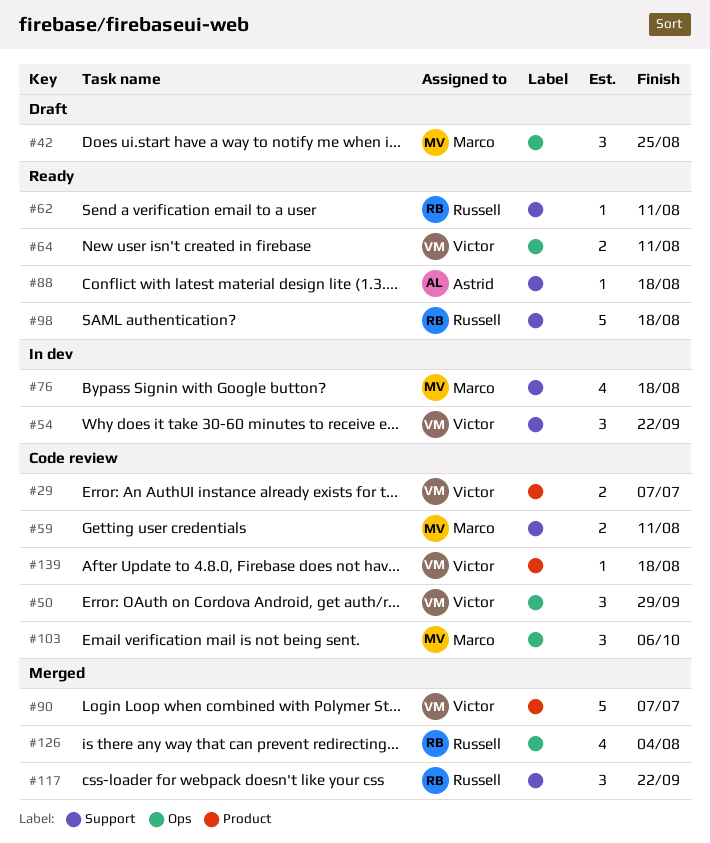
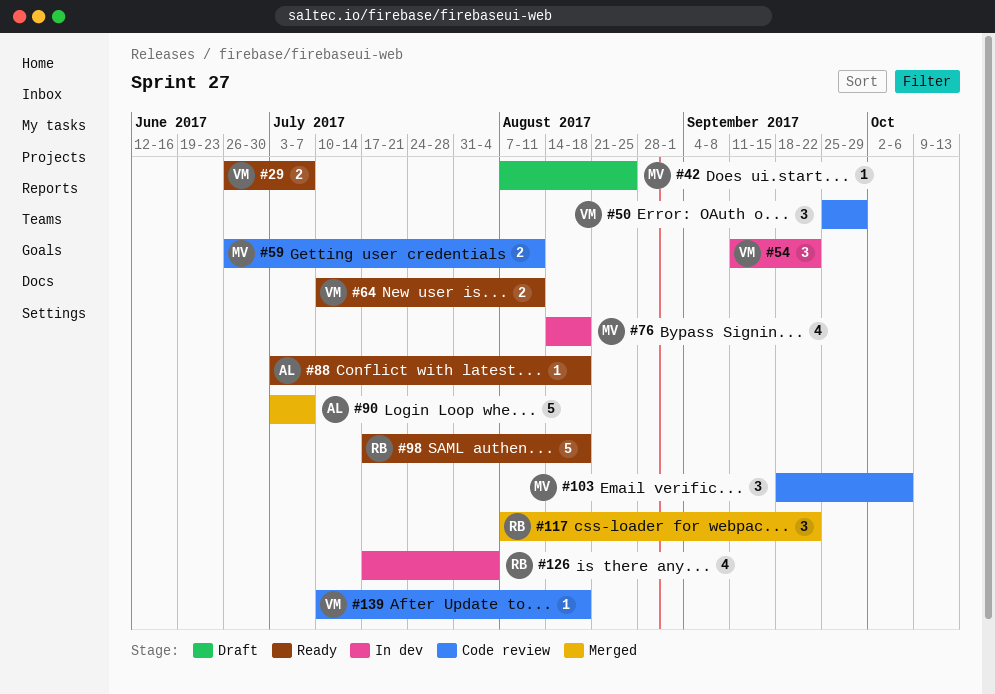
#29, status: Code review -> Ready
#42, estimate: 3 -> 1
#62: present -> none
#90, owner: Victor -> Astrid
#126, status: Merged -> In dev

